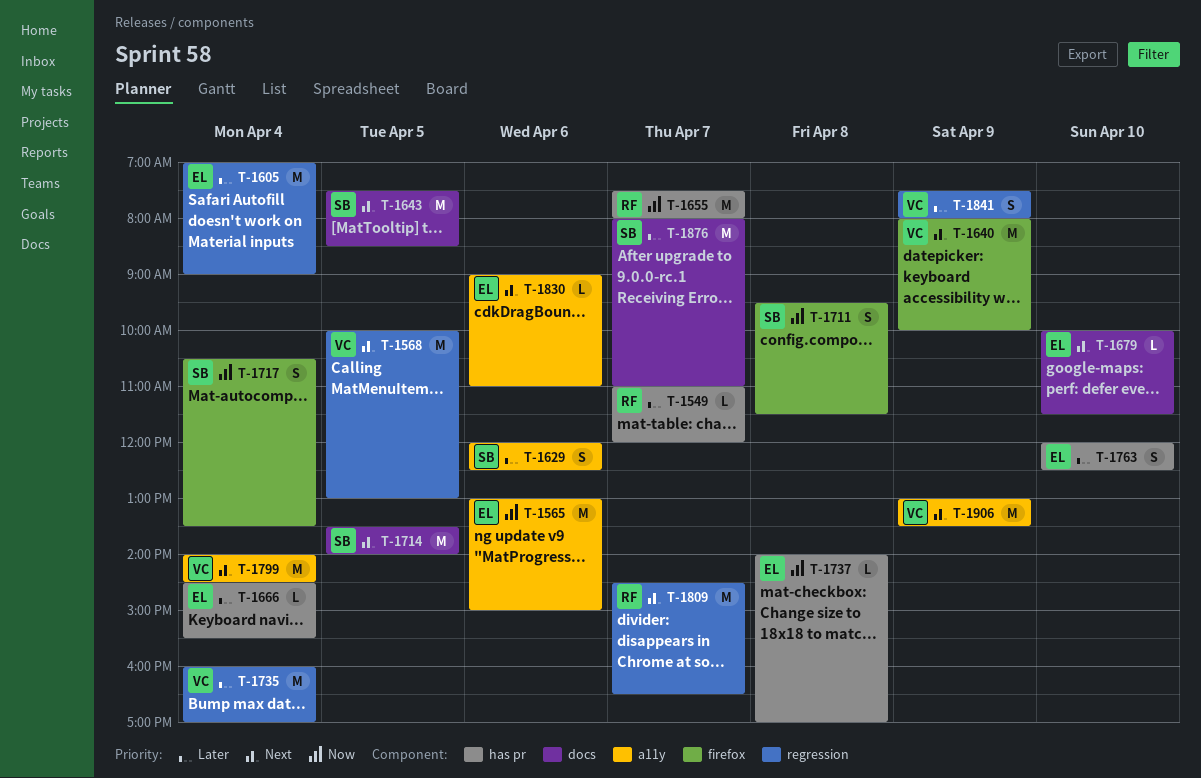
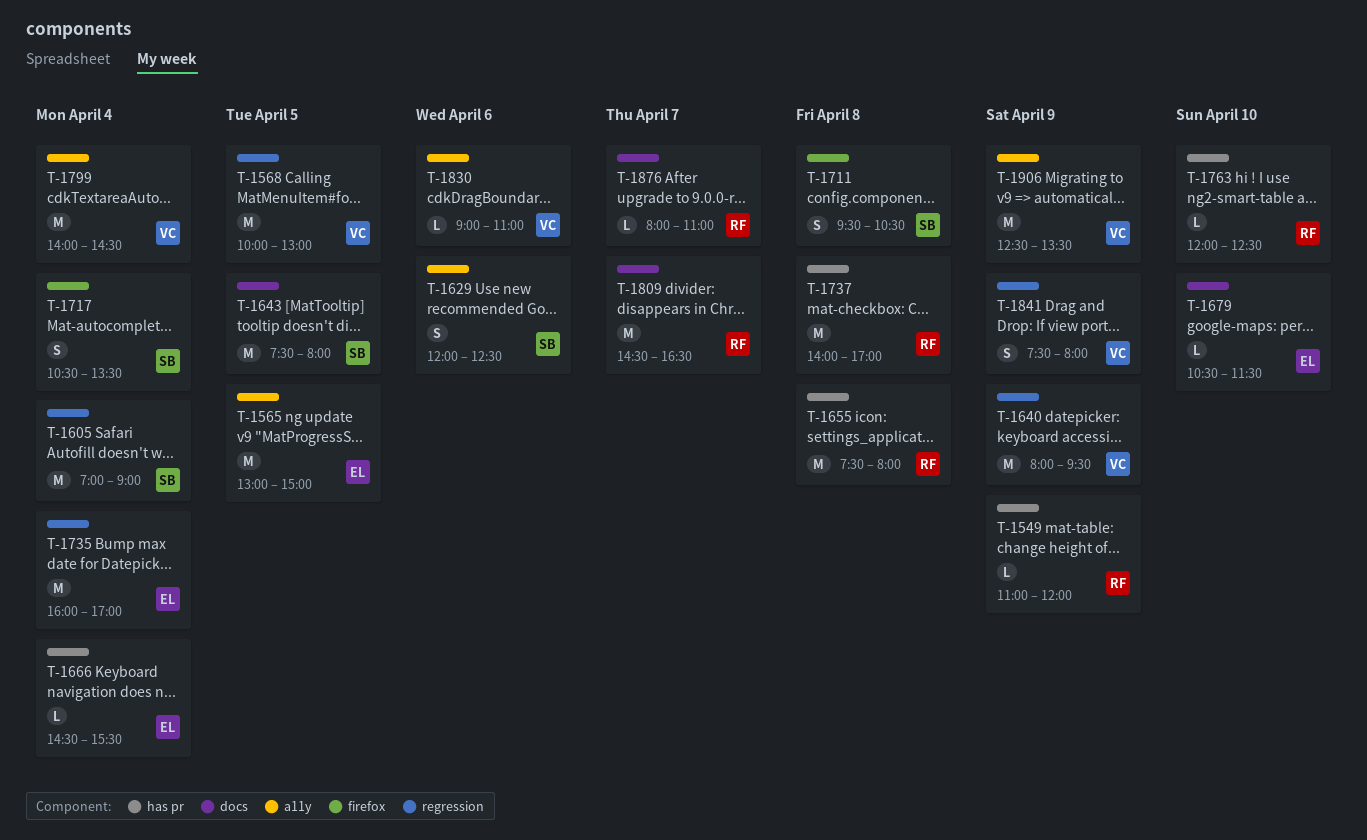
T-1549, day: Apr 7 -> Apr 9
T-1565, day: Apr 6 -> Apr 5
T-1605, owner: EL -> SB
T-1640, label: firefox -> regression
T-1640, ends: 10:00 -> 09:30
T-1643, ends: 08:30 -> 08:00
T-1655, day: Apr 7 -> Apr 8
T-1679, begins: 10:00 -> 10:30
T-1711, ends: 11:30 -> 10:30
T-1714: present -> none
T-1735, owner: VC -> EL
T-1737, owner: EL -> RF
T-1737, estimate: L -> M
T-1763, owner: EL -> RF
T-1763, estimate: S -> L
T-1809, label: regression -> docs
T-1830, owner: EL -> VC
T-1876, owner: SB -> RF
T-1876, estimate: M -> L
T-1906, begins: 13:00 -> 12:30

